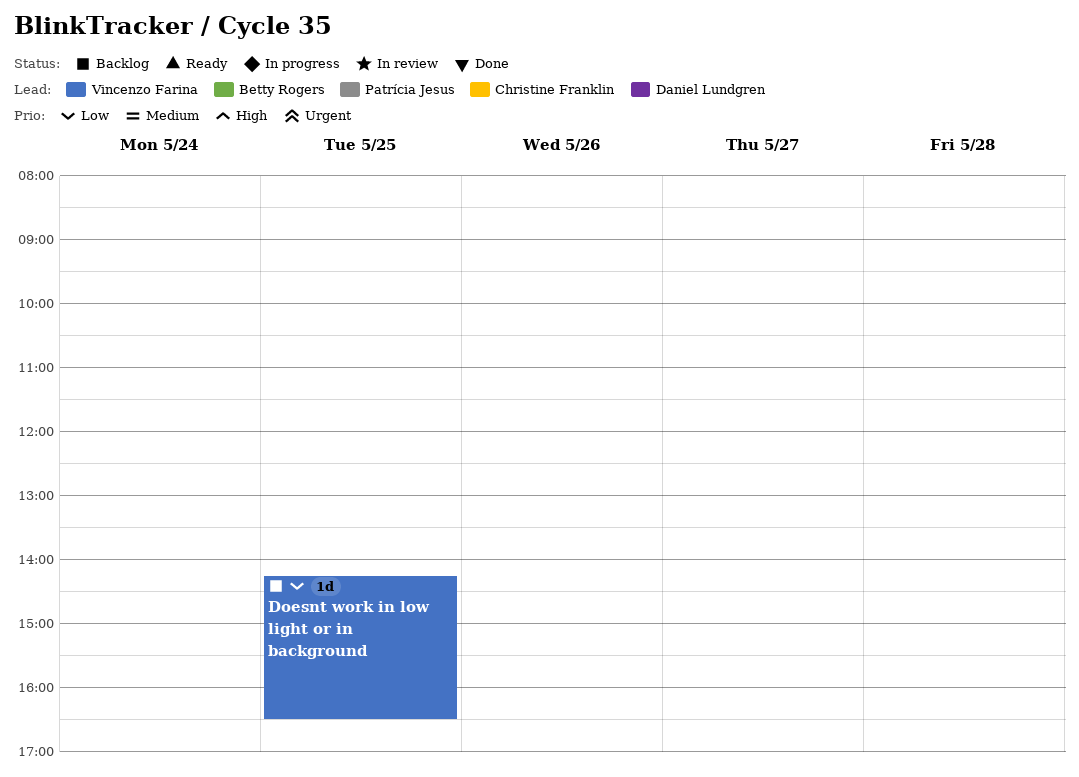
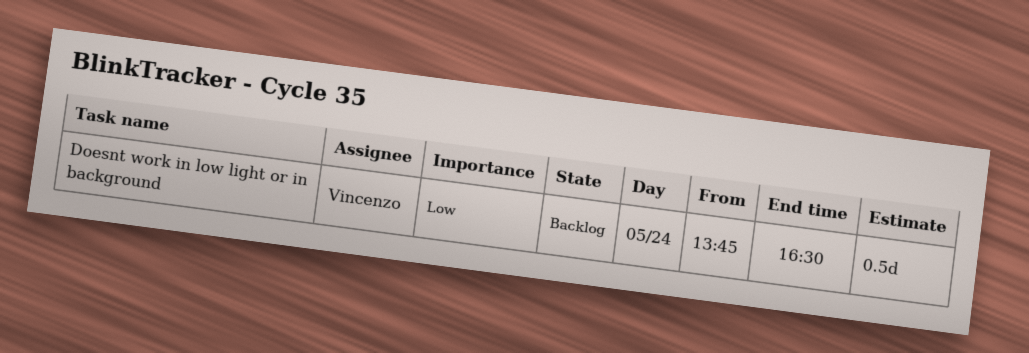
Doesnt work in low light or in background, estimate: 1d -> 0.5d
Doesnt work in low light or in background, day: May 25 -> May 24
Doesnt work in low light or in background, begins: 14:15 -> 13:45

